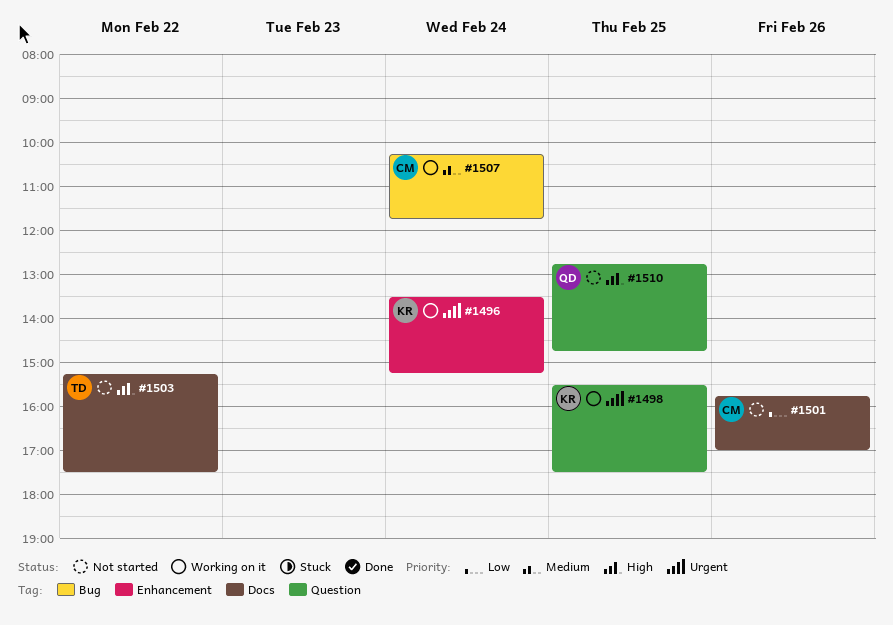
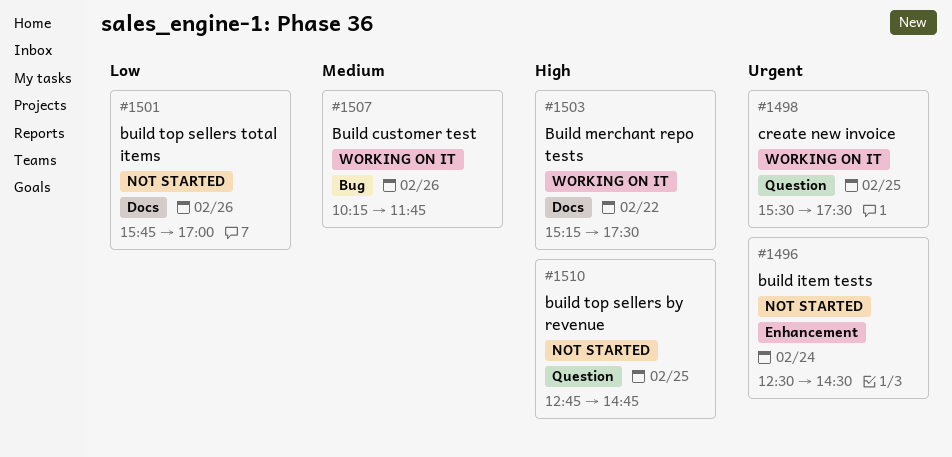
#1496, status: Working on it -> Not started
#1496, begins: 13:30 -> 12:30
#1496, ends: 15:15 -> 14:30
#1503, status: Not started -> Working on it
#1507, day: Feb 24 -> Feb 26

